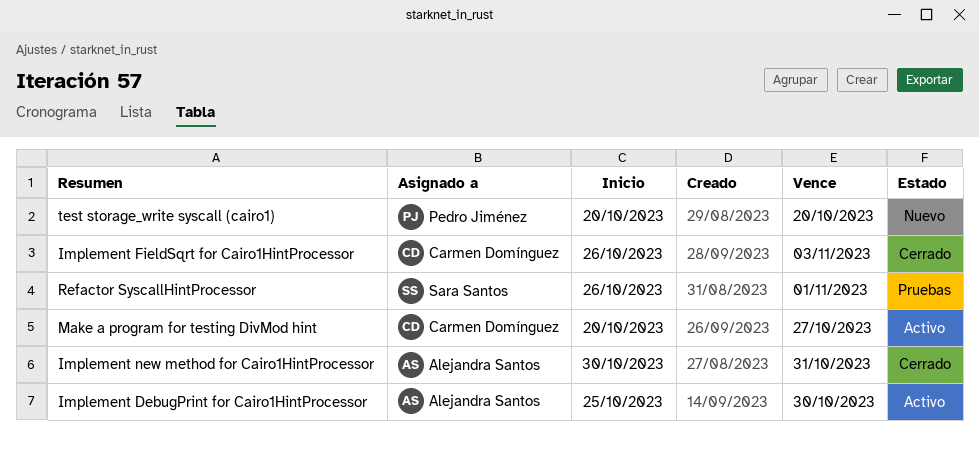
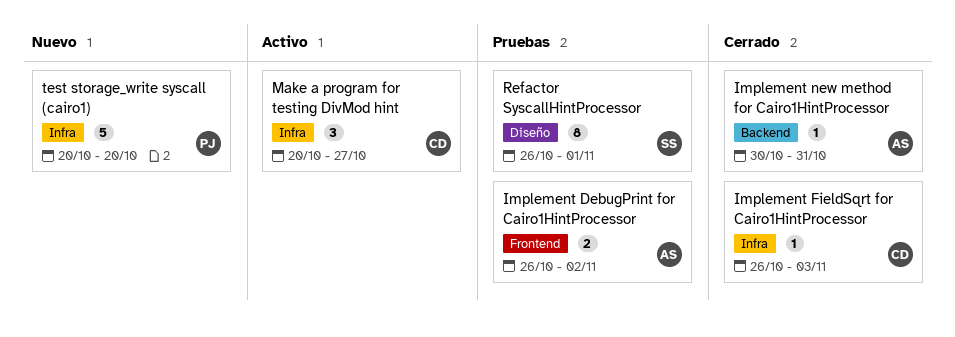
Implement DebugPrint for Cairo1HintProcessor, status: Activo -> Pruebas
Implement DebugPrint for Cairo1HintProcessor, start: Oct 25 -> Oct 26
Implement DebugPrint for Cairo1HintProcessor, due: Oct 30 -> Nov 2

